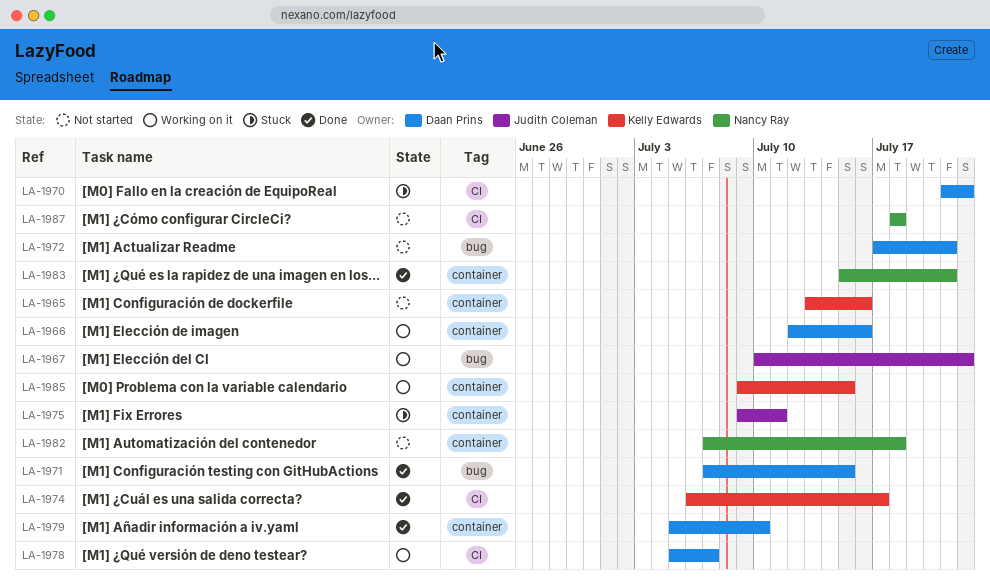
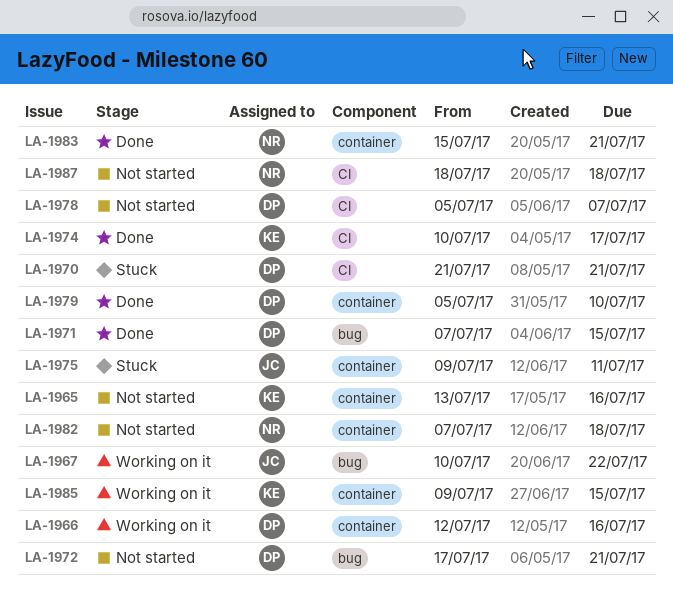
LA-1970, due: Jul 22 -> Jul 21
LA-1974, start: Jul 6 -> Jul 10
LA-1978, status: Working on it -> Not started

